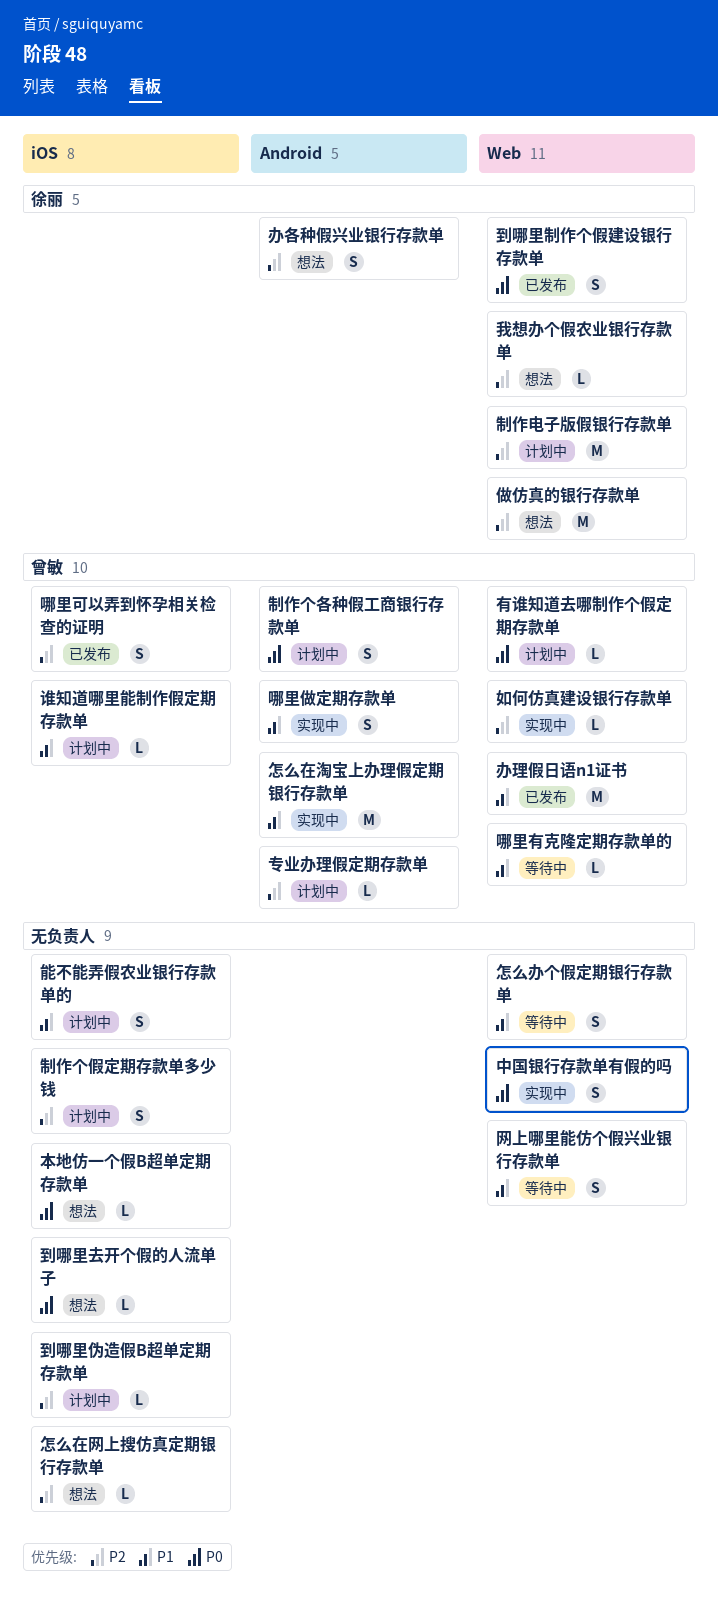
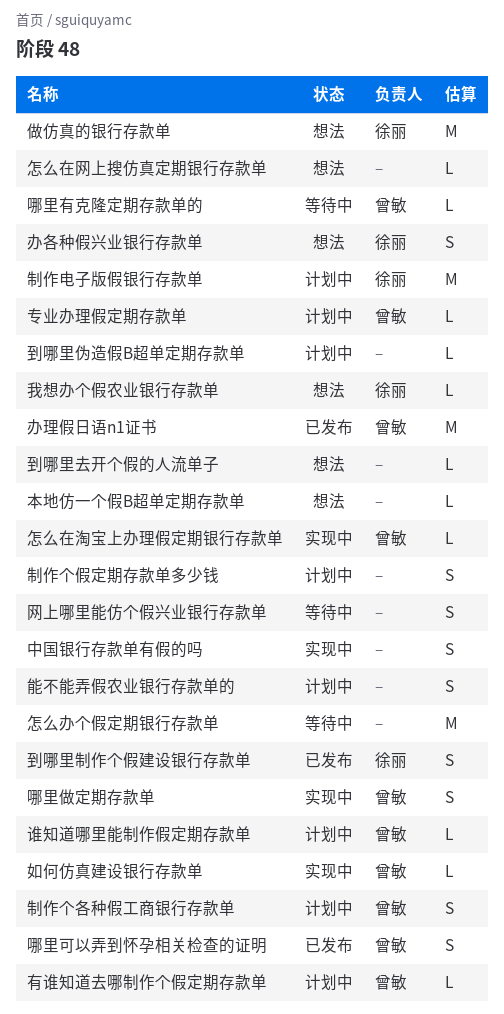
怎么办个假定期银行存款单, estimate: S -> M
怎么在淘宝上办理假定期银行存款单, estimate: M -> L

